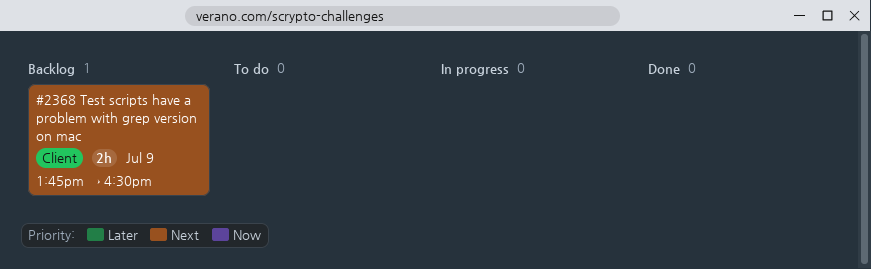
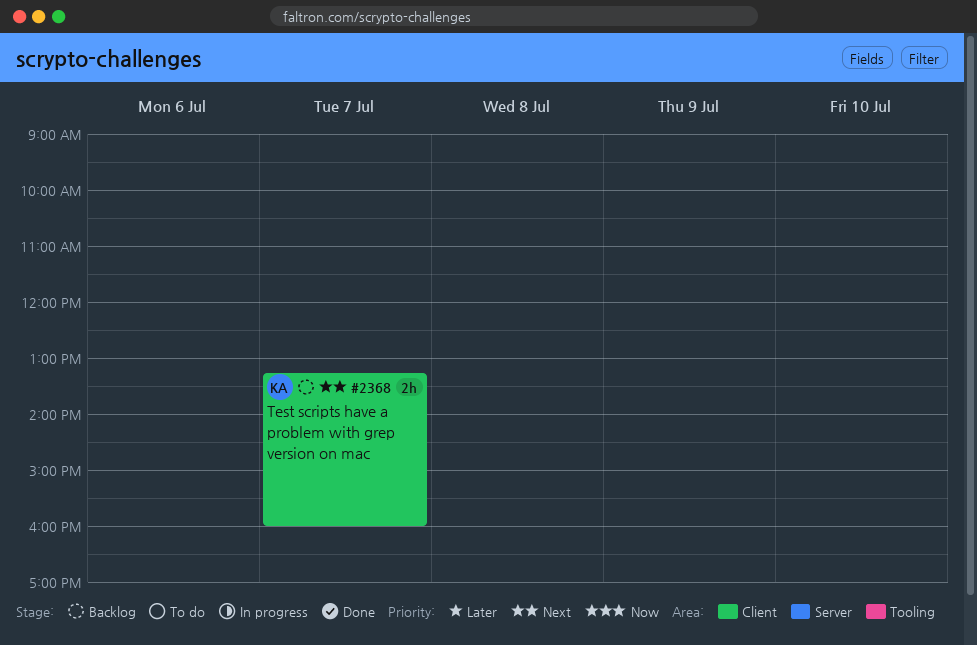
#2368, day: Jul 9 -> Jul 7
#2368, begins: 13:45 -> 13:15
#2368, ends: 16:30 -> 16:00

